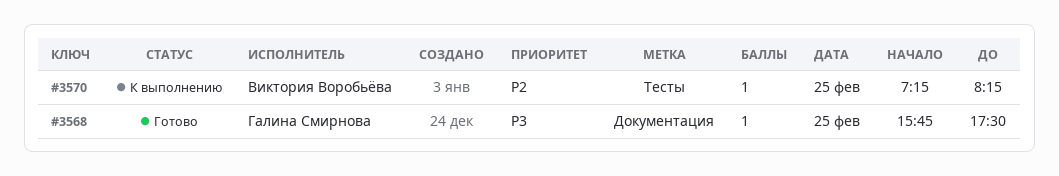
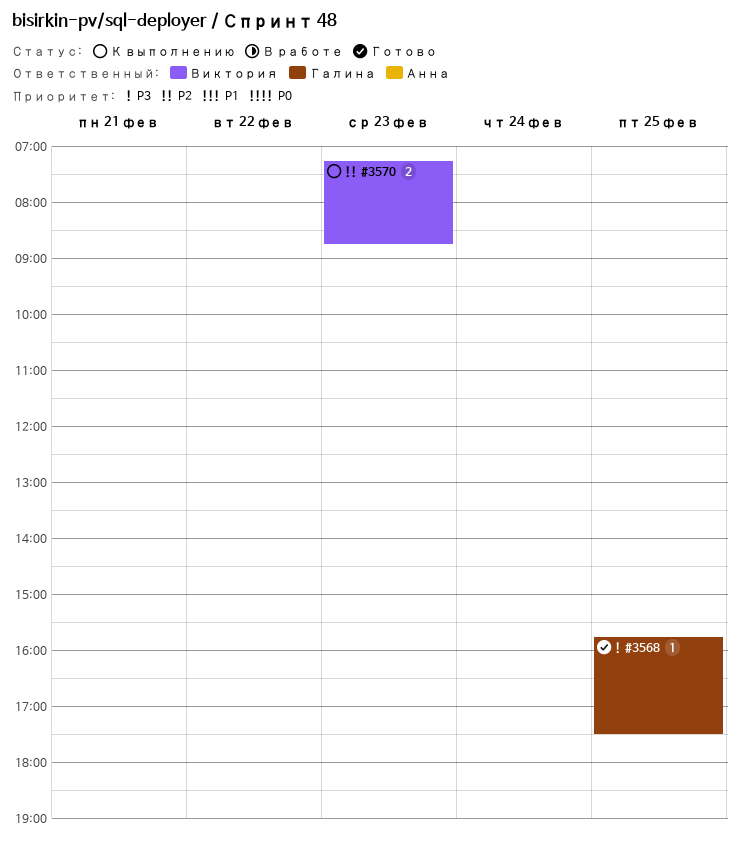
#3570, estimate: 1 -> 2
#3570, day: Feb 25 -> Feb 23
#3570, ends: 08:15 -> 08:45

